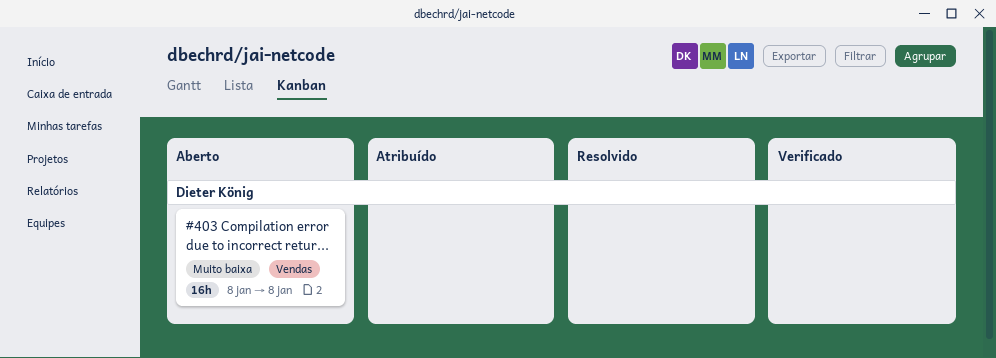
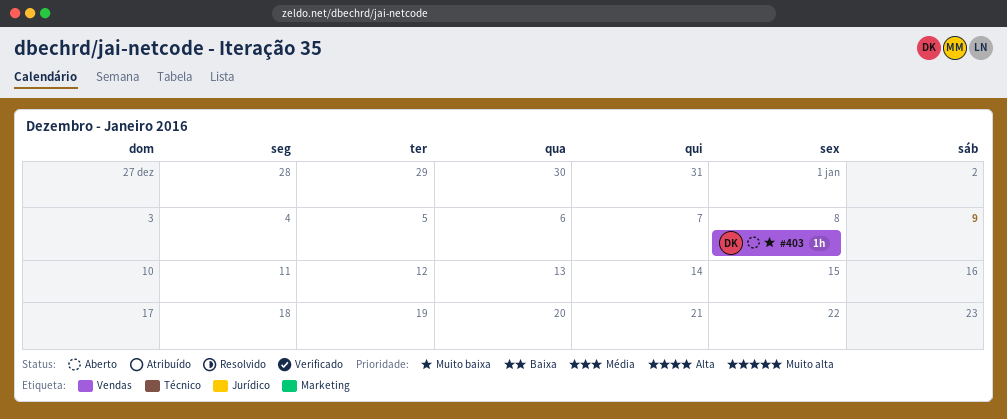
#403, estimate: 16h -> 1h

